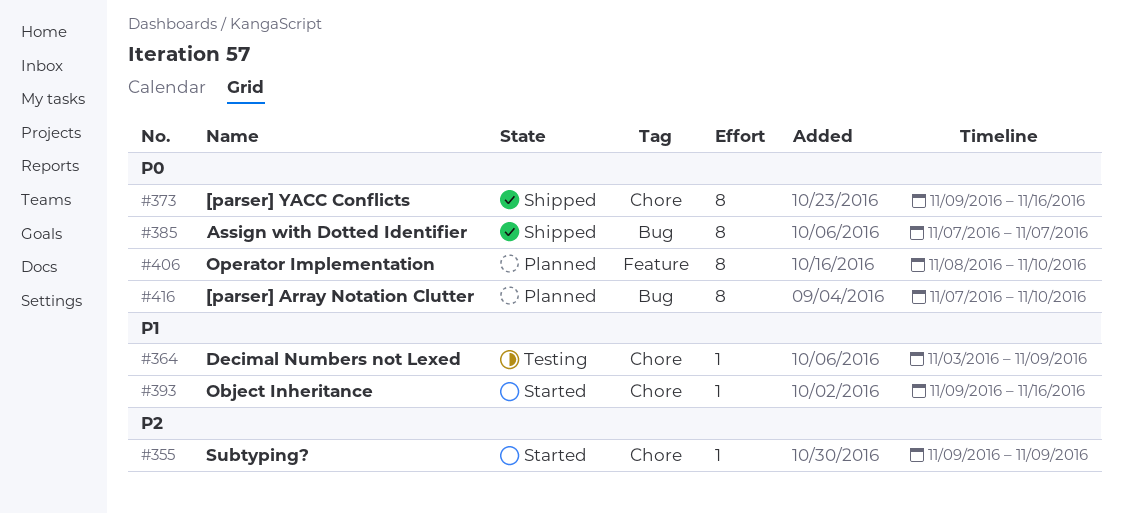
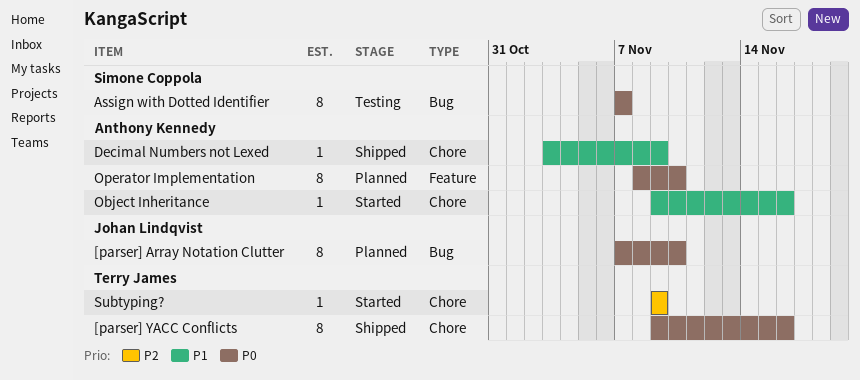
Assign with Dotted Identifier, status: Shipped -> Testing
Decimal Numbers not Lexed, status: Testing -> Shipped

